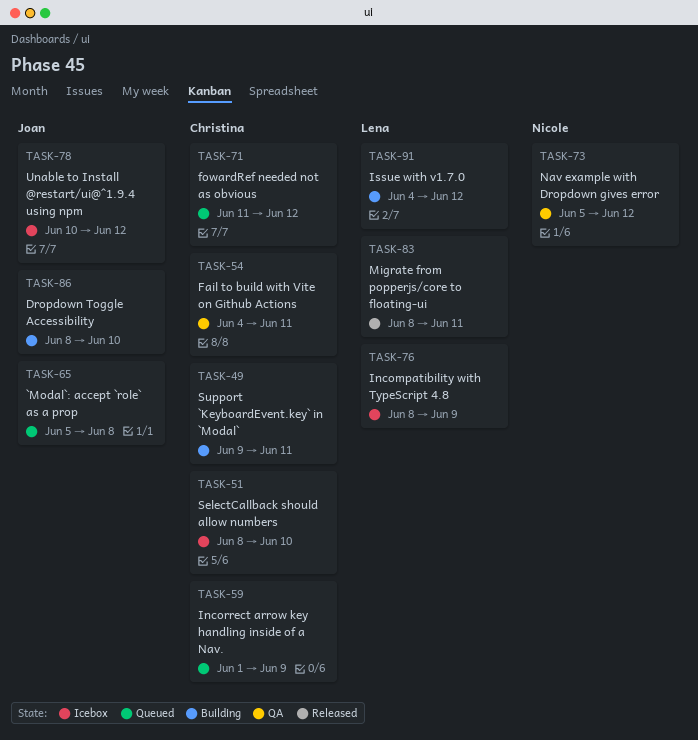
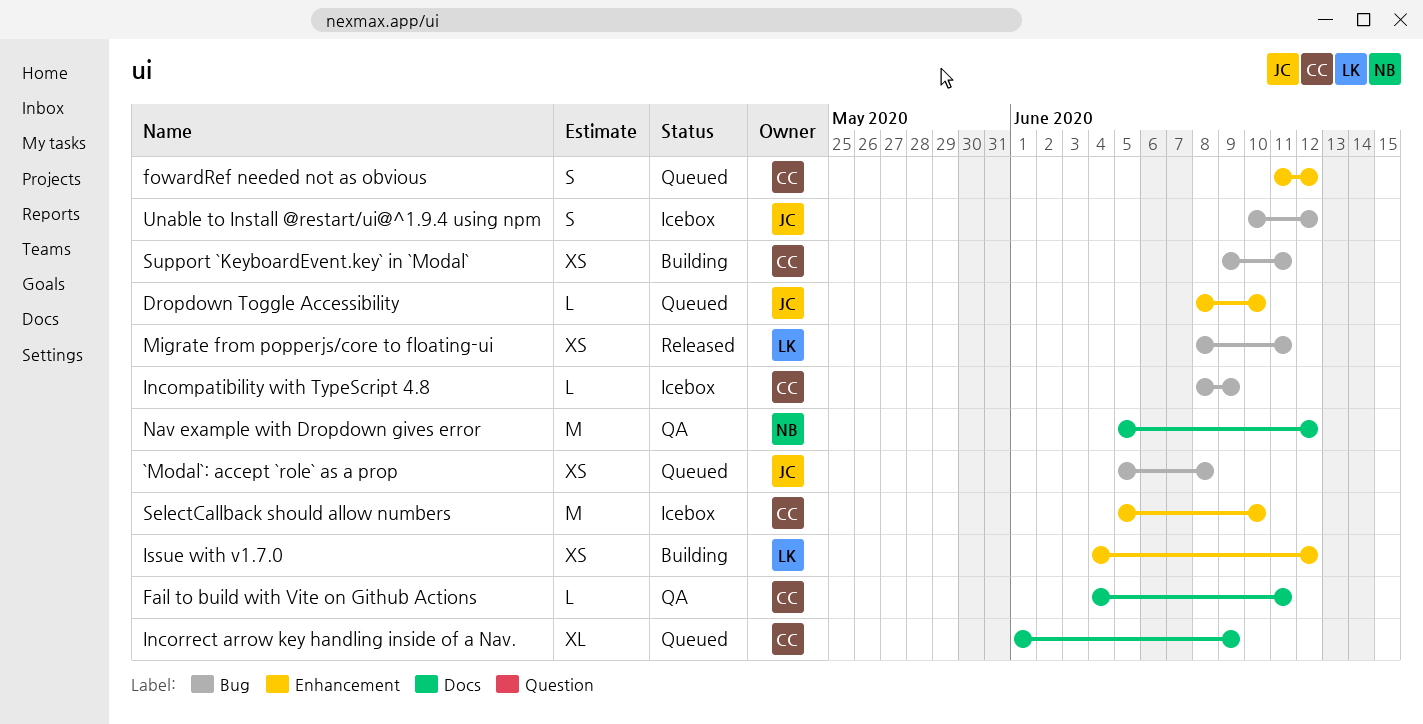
Dropdown Toggle Accessibility, status: Building -> Queued
Incompatibility with TypeScript 4.8, owner: Lena -> Christina
SelectCallback should allow numbers, start: Jun 8 -> Jun 5

